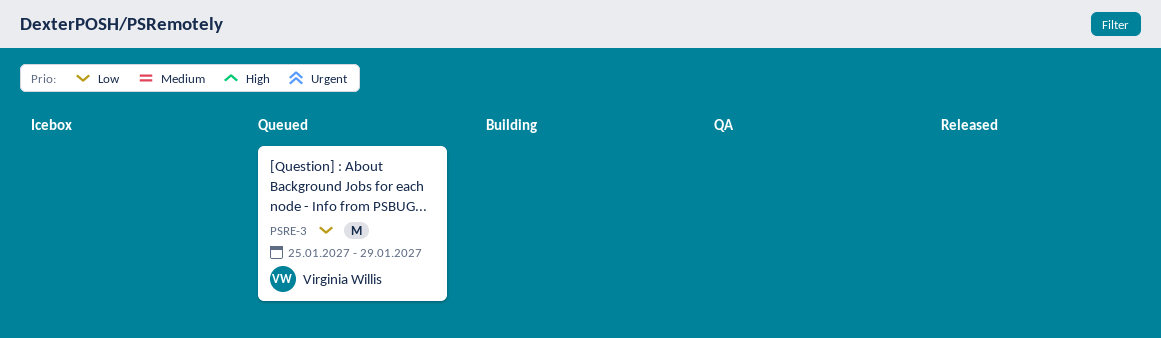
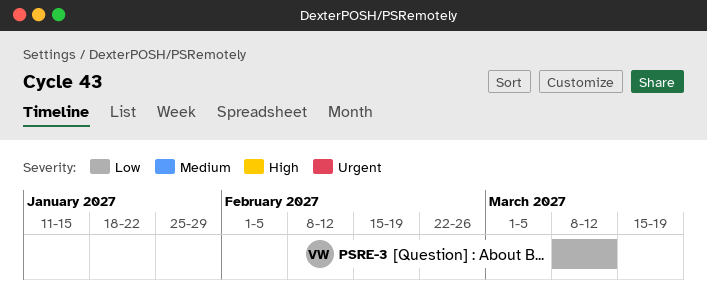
PSRE-3, start: Jan 25 -> Mar 8
PSRE-3, due: Jan 29 -> Mar 12

